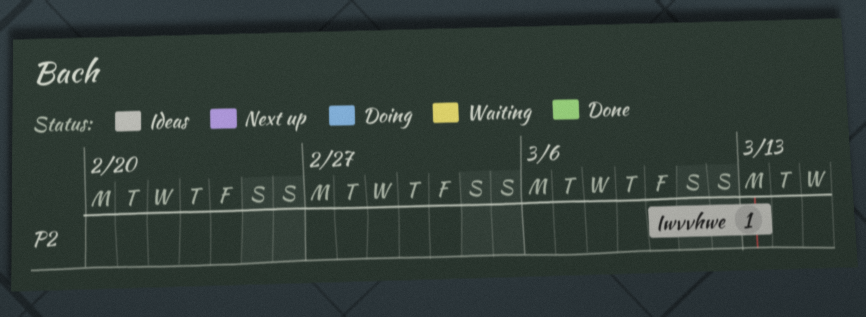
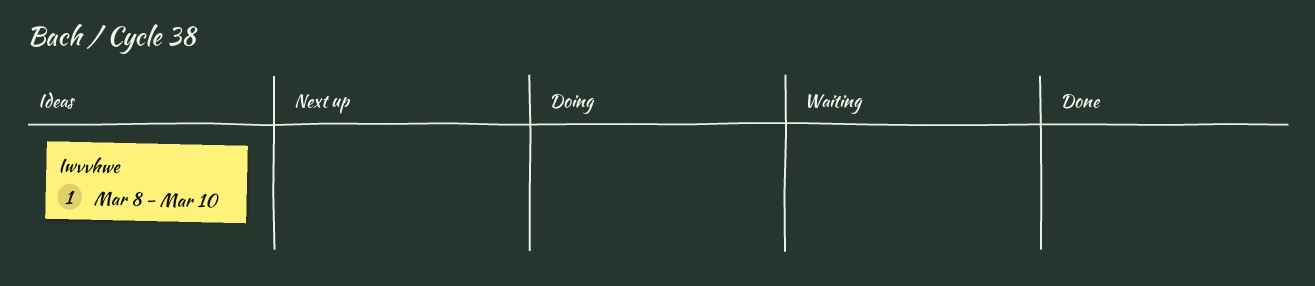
Iwvvhwe, start: Mar 10 -> Mar 8
Iwvvhwe, due: Mar 13 -> Mar 10

